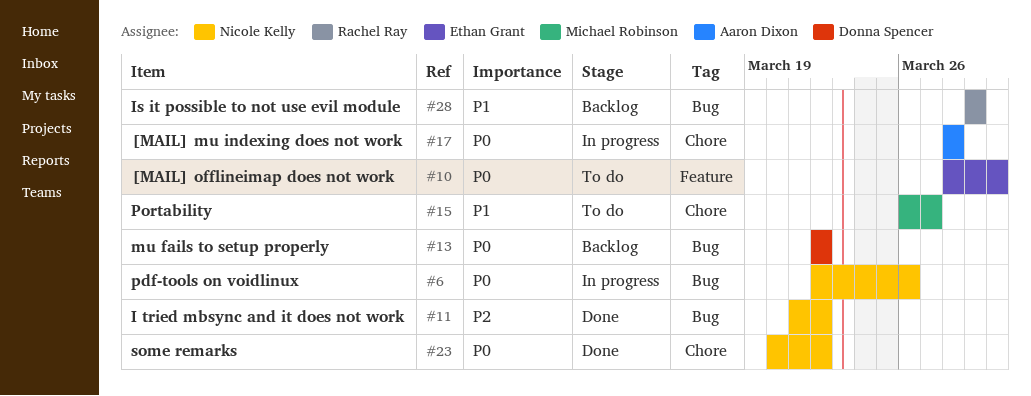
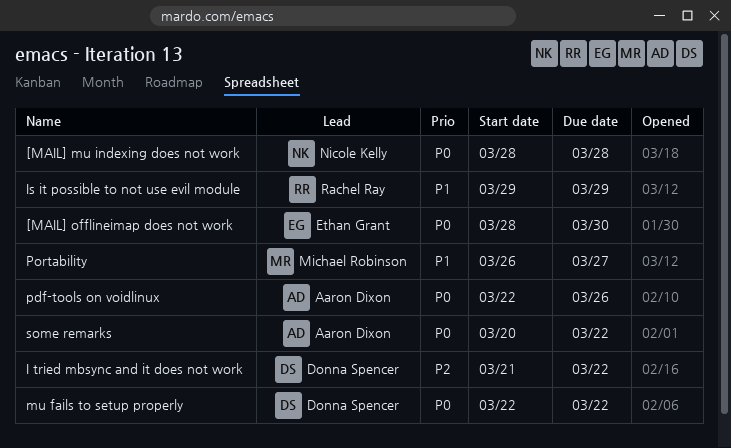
[MAIL] mu indexing does not work, owner: Aaron Dixon -> Nicole Kelly
I tried mbsync and it does not work, owner: Nicole Kelly -> Donna Spencer
pdf-tools on voidlinux, owner: Nicole Kelly -> Aaron Dixon
some remarks, owner: Nicole Kelly -> Aaron Dixon

